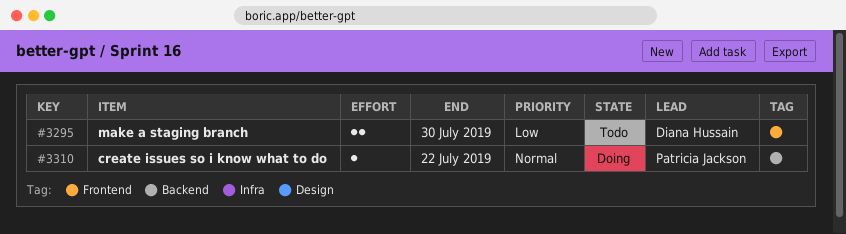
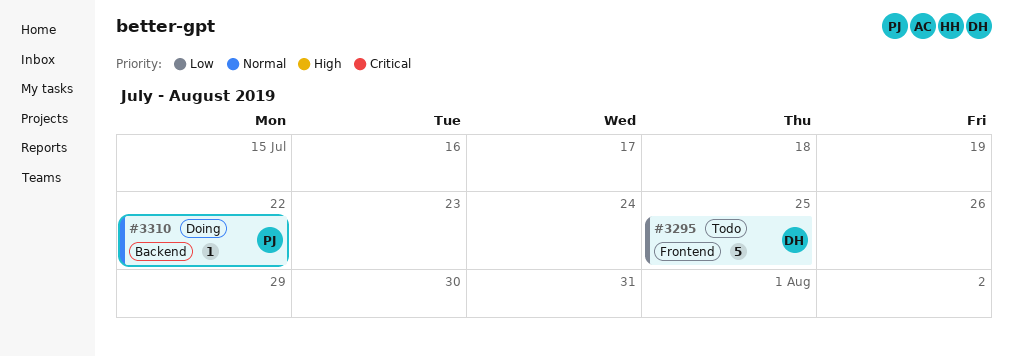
#3295, estimate: 2 -> 5
#3295, due: Jul 30 -> Jul 25

